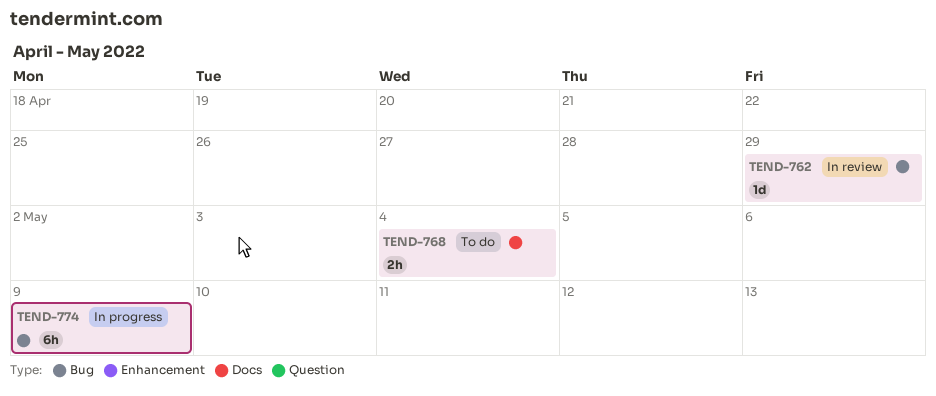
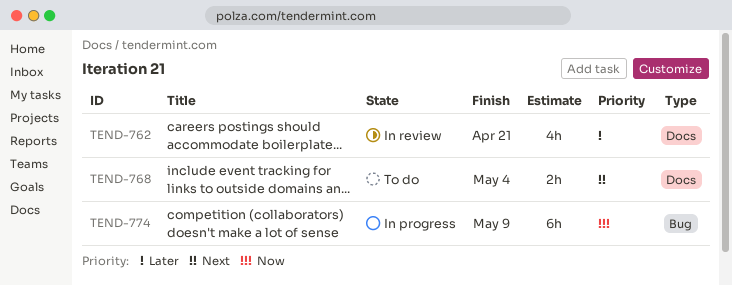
TEND-762, label: Bug -> Docs
TEND-762, estimate: 1d -> 4h
TEND-762, due: Apr 29 -> Apr 21

